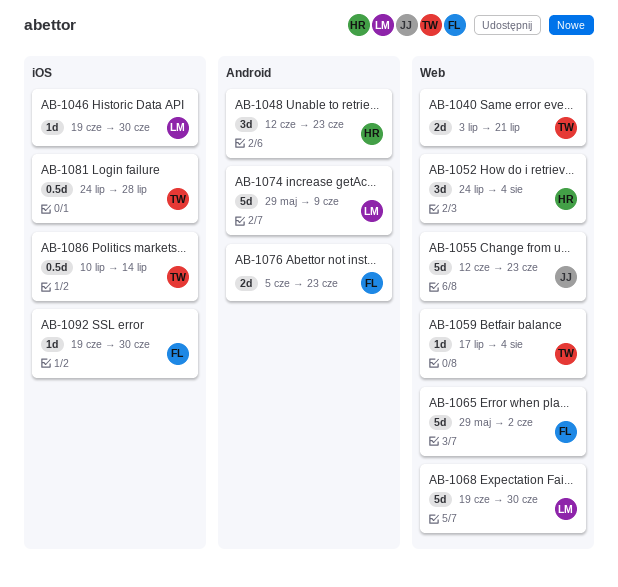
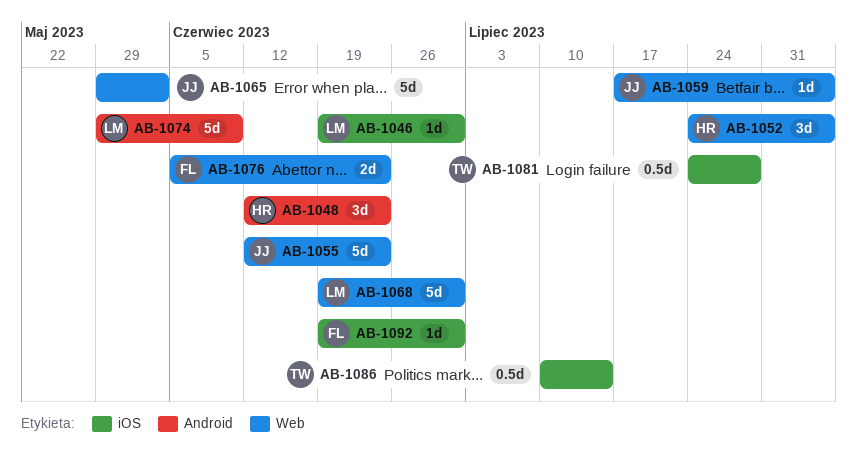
AB-1040: present -> none
AB-1059, owner: TW -> JJ
AB-1065, owner: FL -> JJ
AB-1076, label: Android -> Web

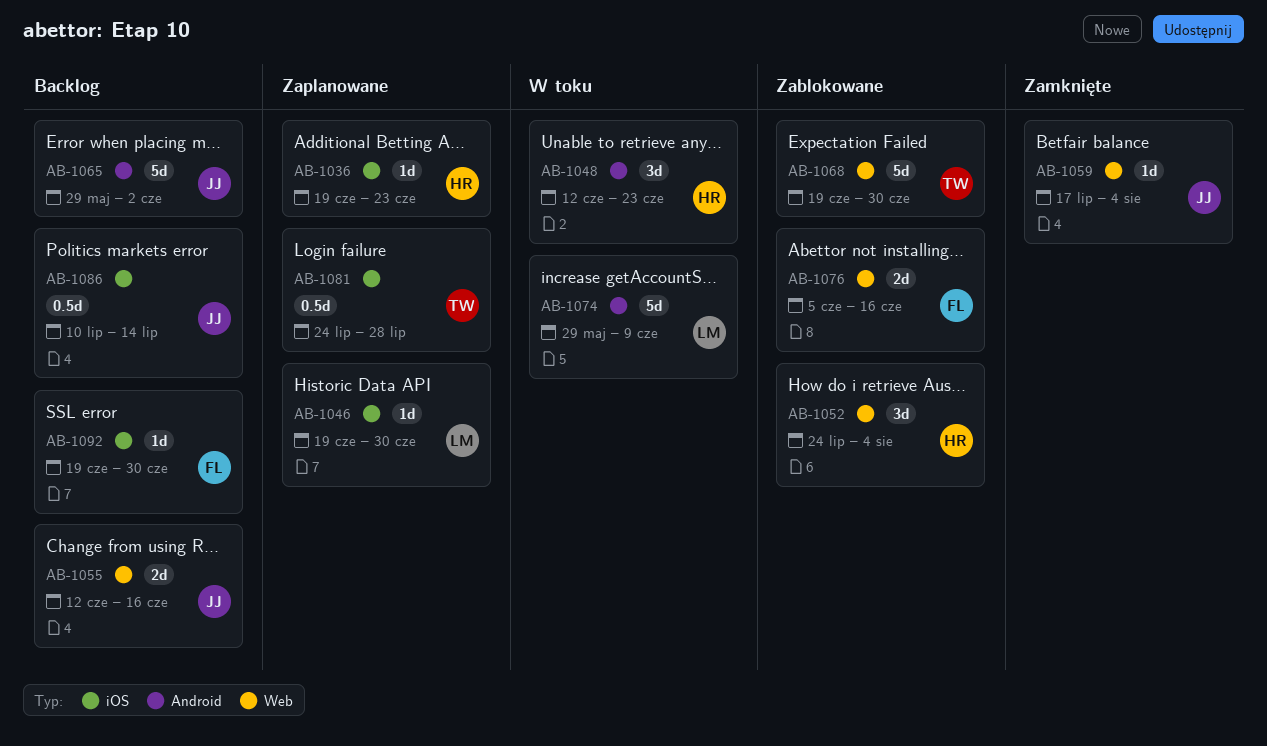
AB-1036: none -> present
AB-1055, estimate: 5d -> 2d
AB-1055, due: Jun 23 -> Jun 16
AB-1065, label: Web -> Android
AB-1068, owner: LM -> TW
AB-1076, due: Jun 23 -> Jun 16
AB-1086, owner: TW -> JJ

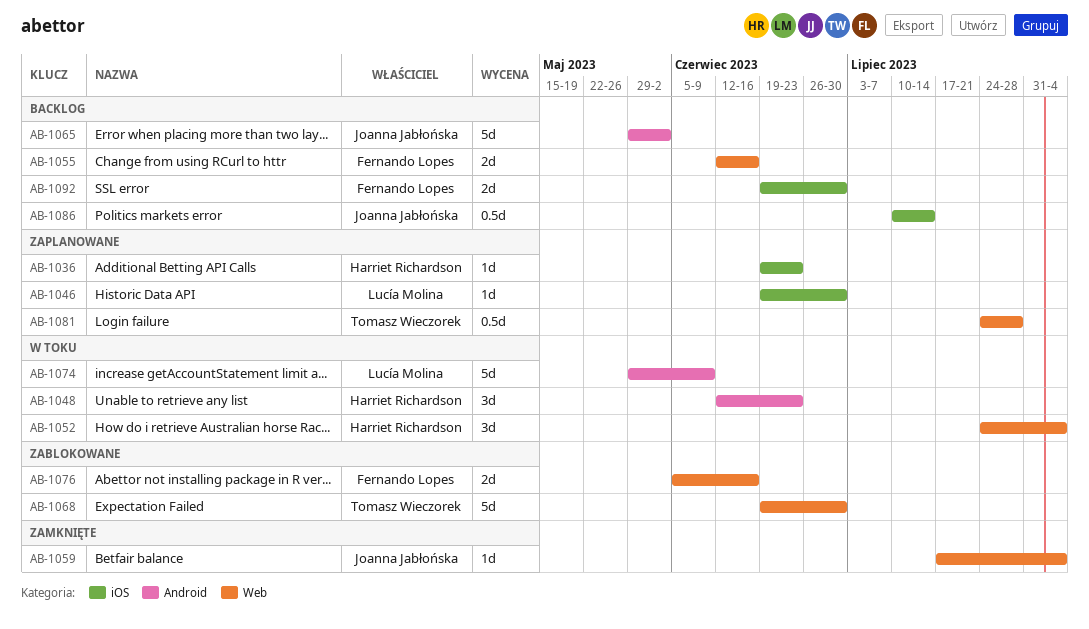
AB-1052, status: Zablokowane -> W toku
AB-1055, owner: Joanna Jabłońska -> Fernando Lopes
AB-1081, label: iOS -> Web
AB-1092, estimate: 1d -> 2d

